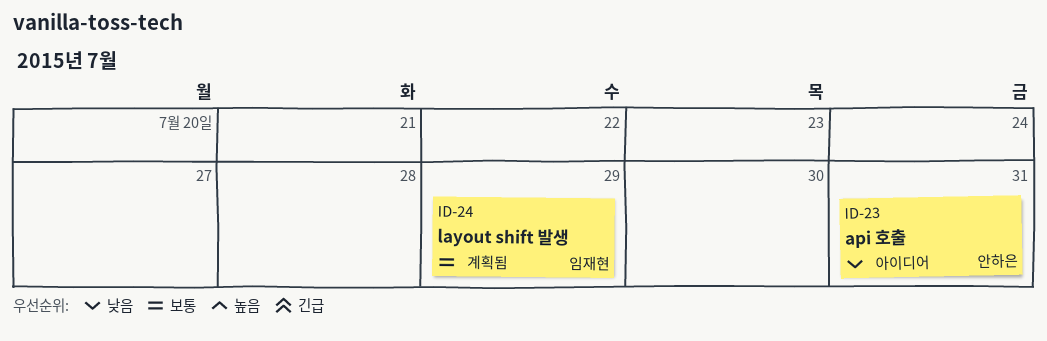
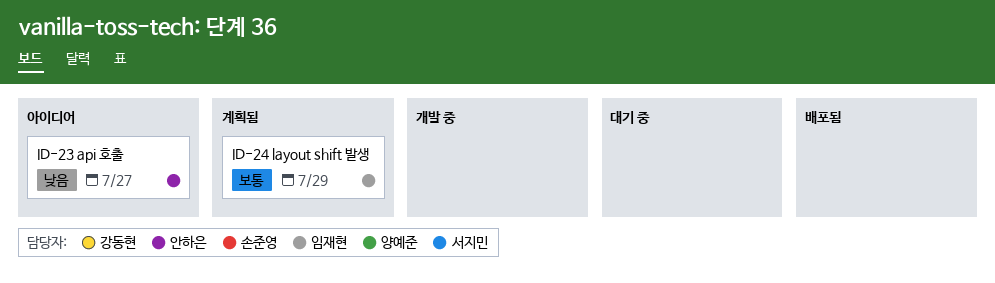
ID-23, due: Jul 31 -> Jul 27

